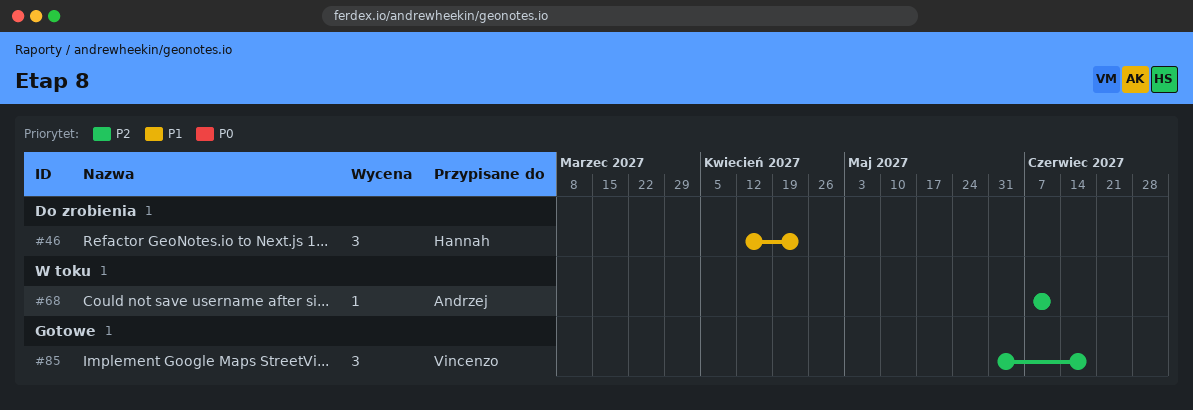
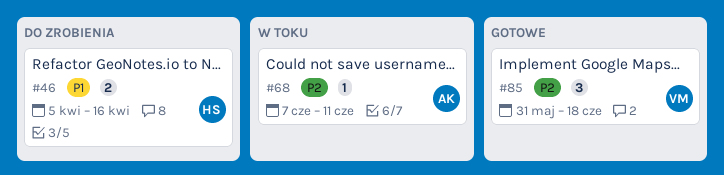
#46, estimate: 3 -> 2
#46, start: Apr 12 -> Apr 5
#46, due: Apr 23 -> Apr 16

